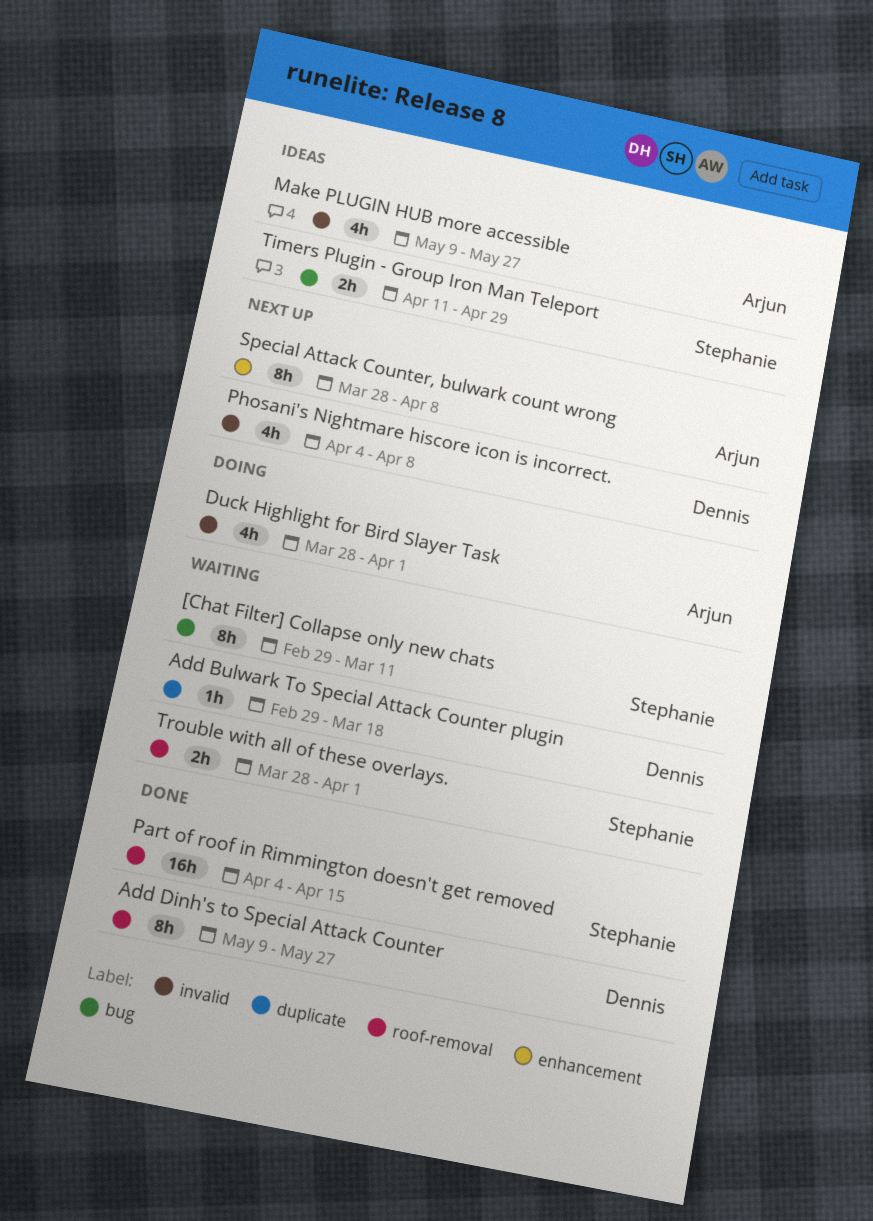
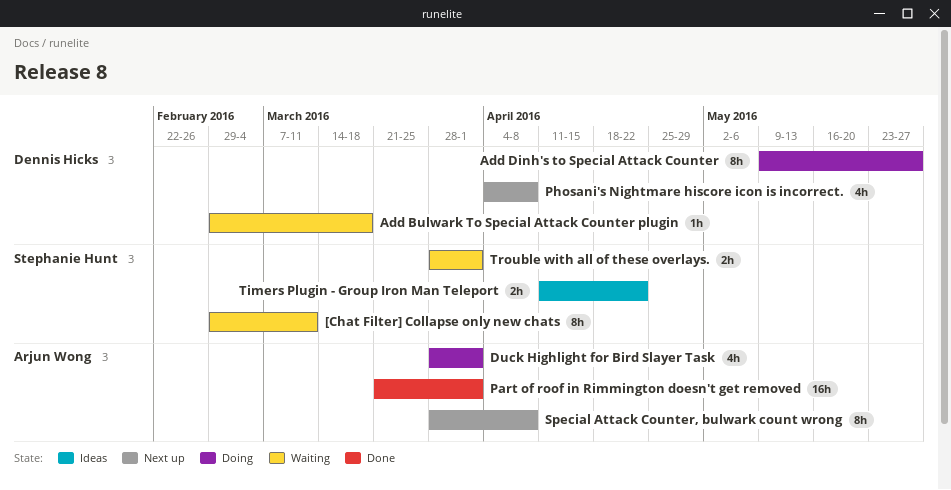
Add Dinh's to Special Attack Counter, status: Done -> Doing
Make PLUGIN HUB more accessible: present -> none
Part of roof in Rimmington doesn't get removed, owner: Stephanie Hunt -> Arjun Wong
Part of roof in Rimmington doesn't get removed, start: Apr 4 -> Mar 21
Part of roof in Rimmington doesn't get removed, due: Apr 15 -> Apr 1
Timers Plugin - Group Iron Man Teleport, due: Apr 29 -> Apr 22

